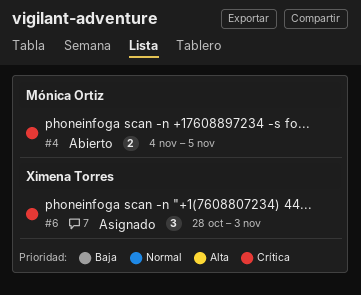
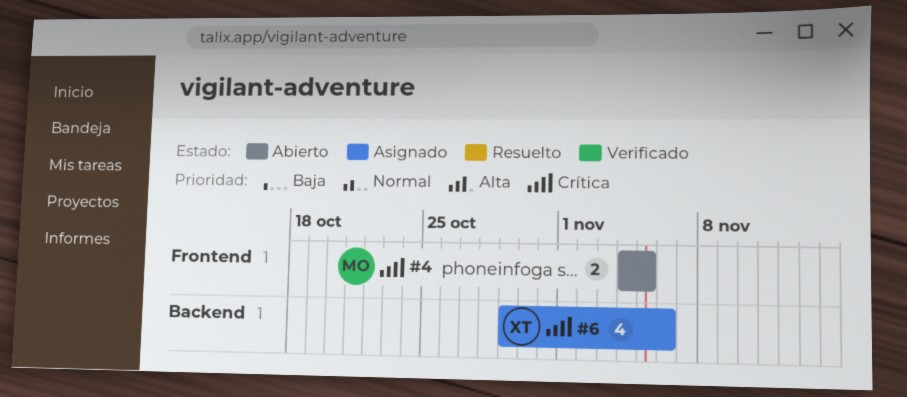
#6, estimate: 3 -> 4
#6, start: Oct 28 -> Oct 29
#6, due: Nov 3 -> Nov 6

